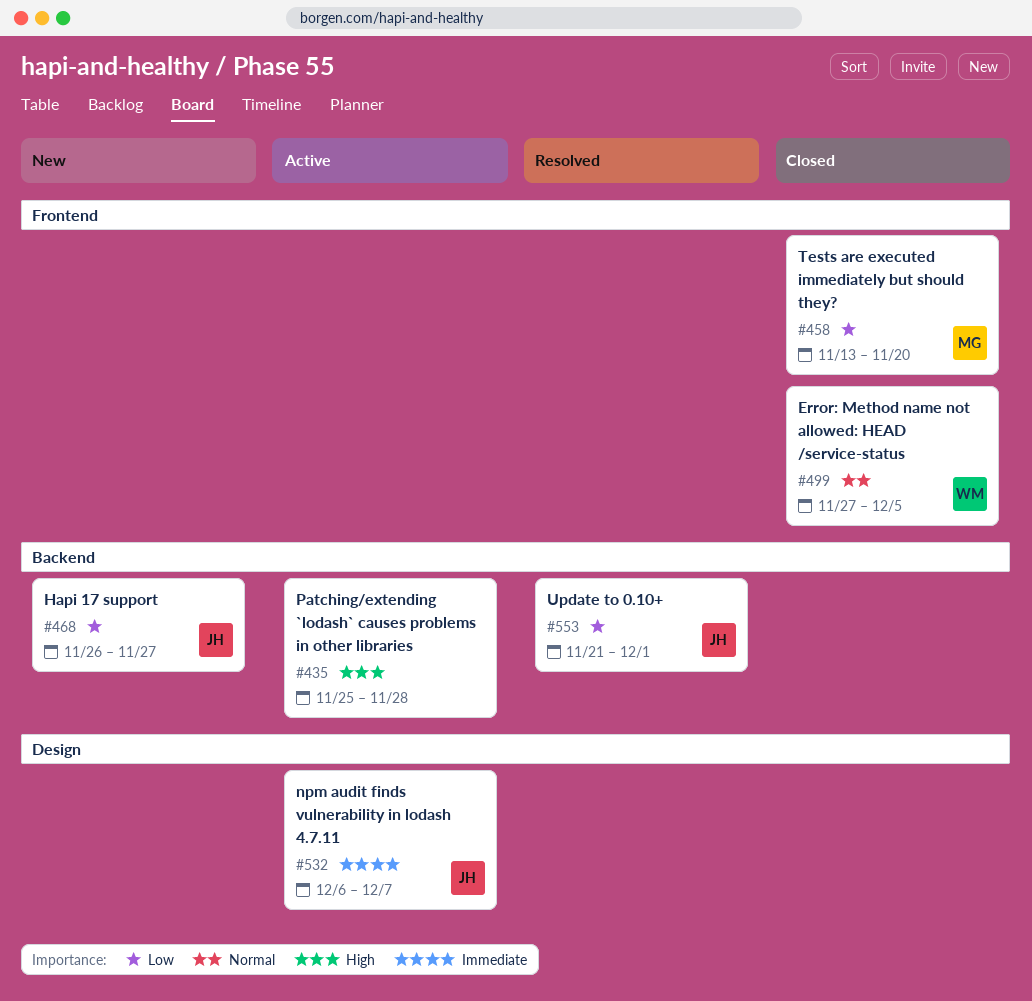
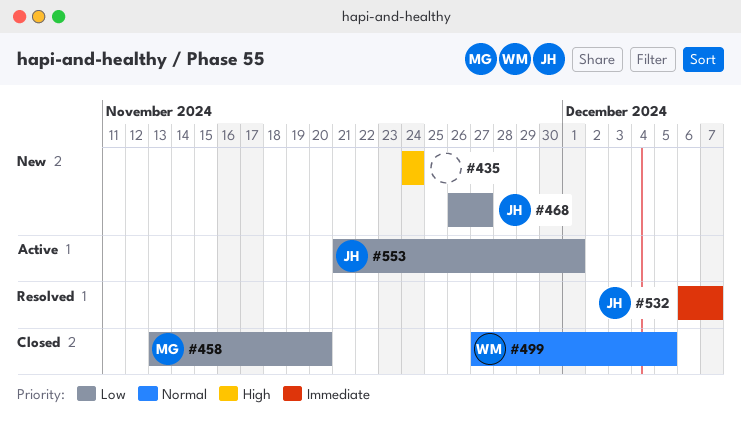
#435, status: Active -> New
#435, start: Nov 25 -> Nov 24
#435, due: Nov 28 -> Nov 24
#532, status: Active -> Resolved
#553, status: Resolved -> Active

